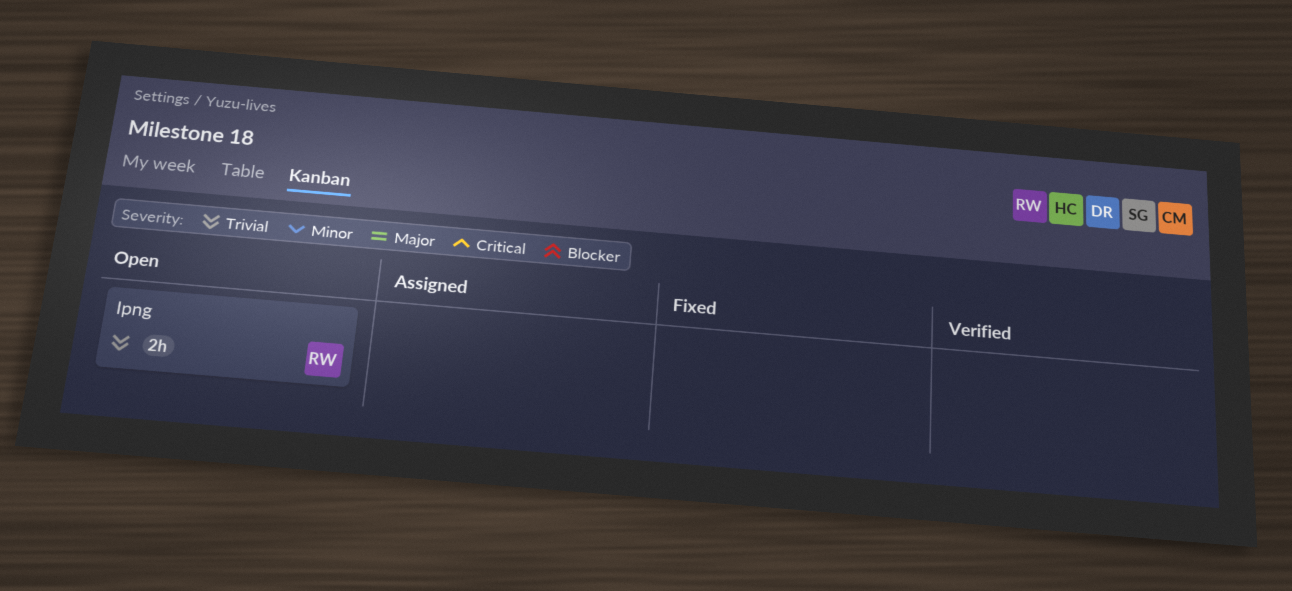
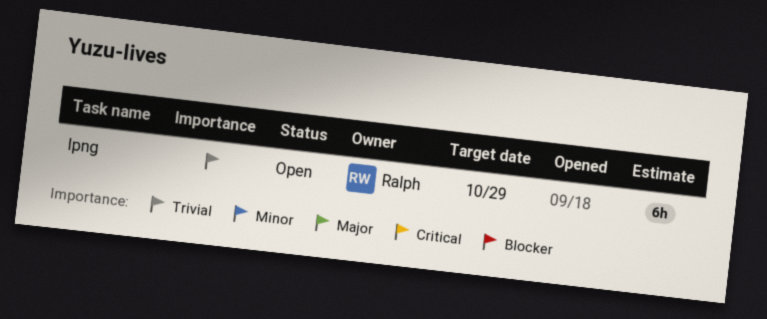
Ipng, estimate: 2h -> 6h

